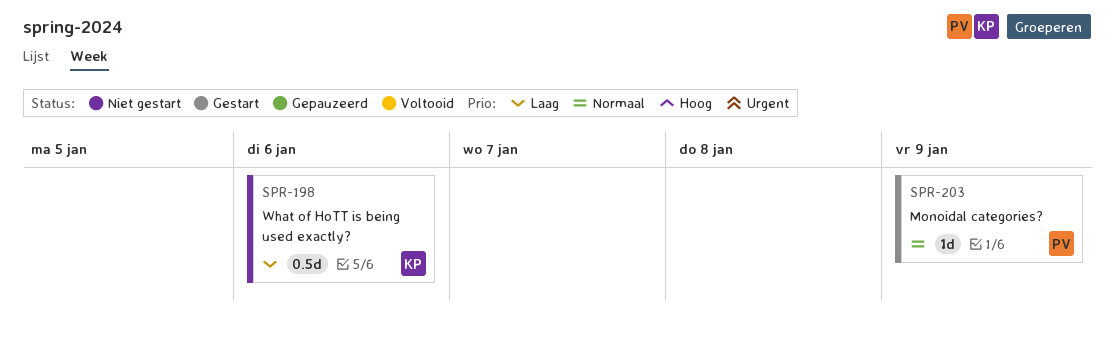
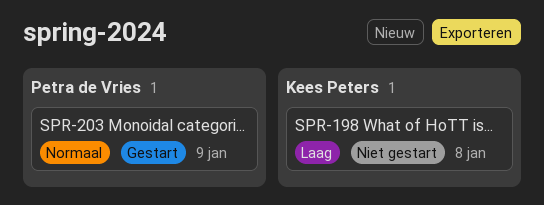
SPR-198, due: Jan 6 -> Jan 8

